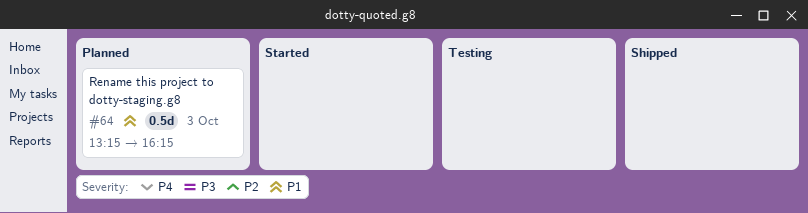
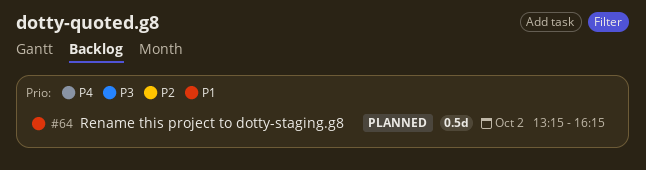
#64, day: Oct 3 -> Oct 2

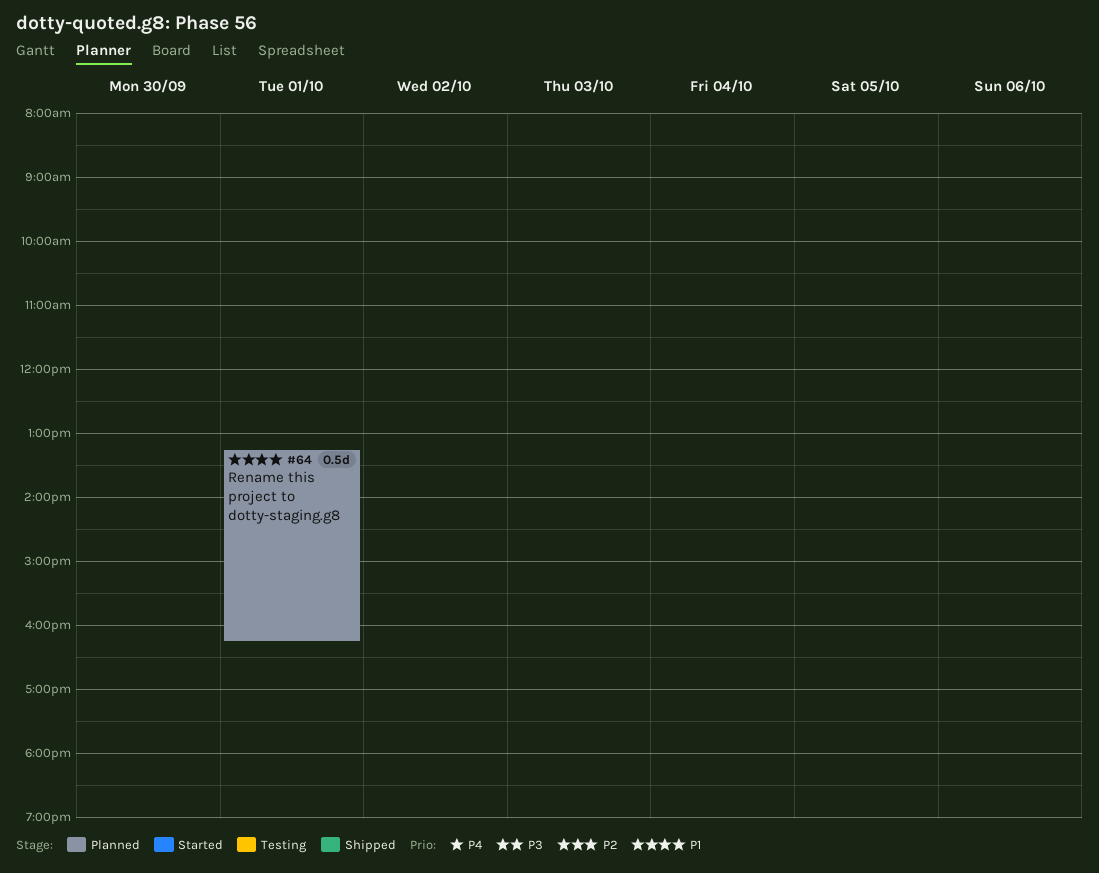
#64, day: Oct 2 -> Oct 1

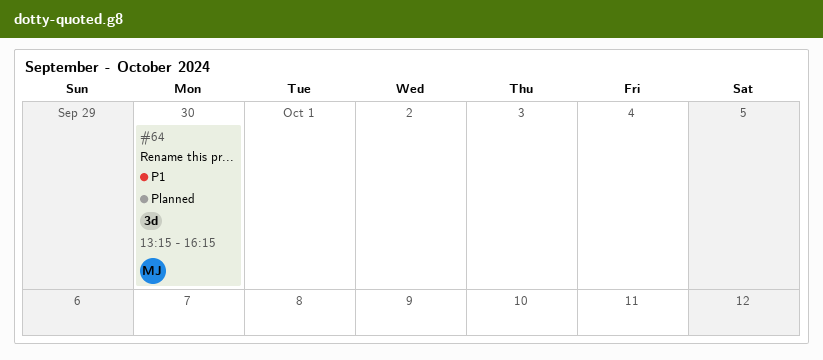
#64, estimate: 0.5d -> 3d
#64, day: Oct 1 -> Sep 30

